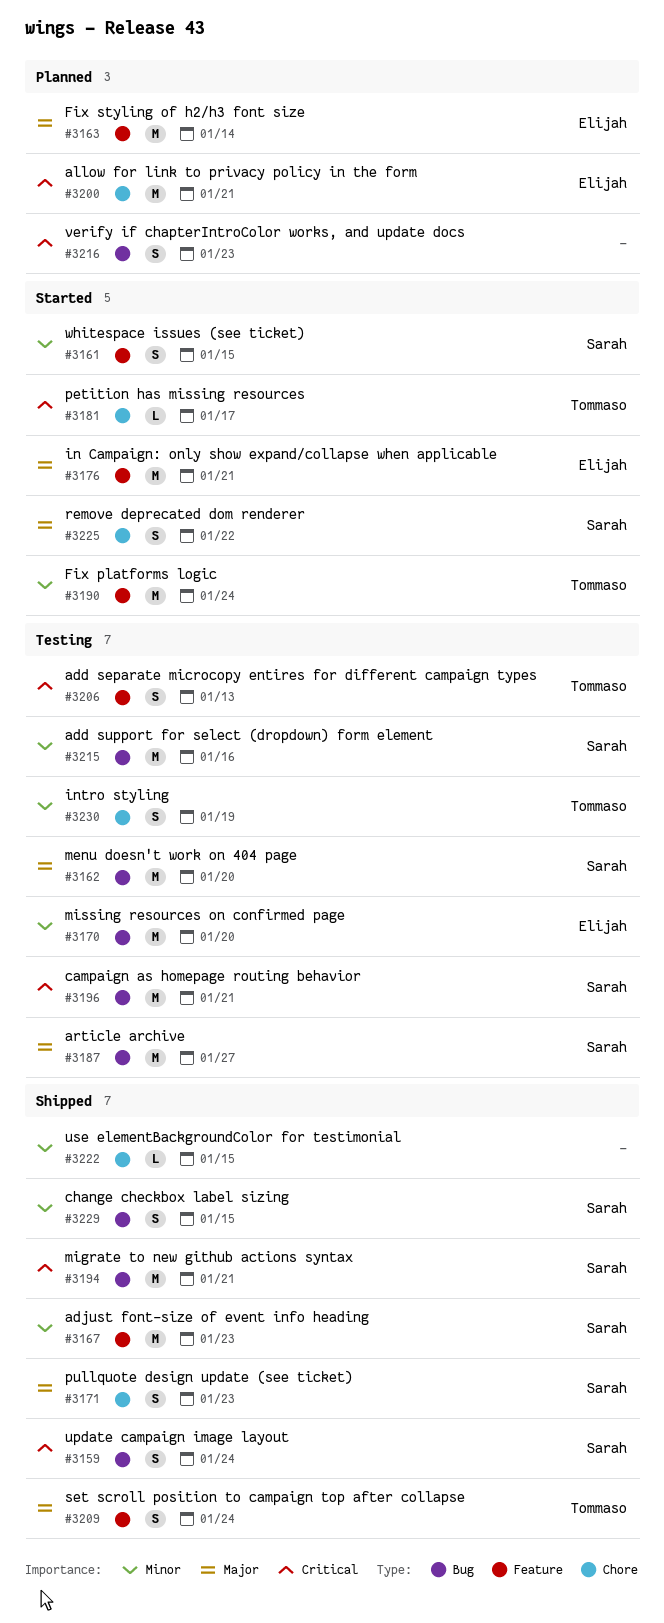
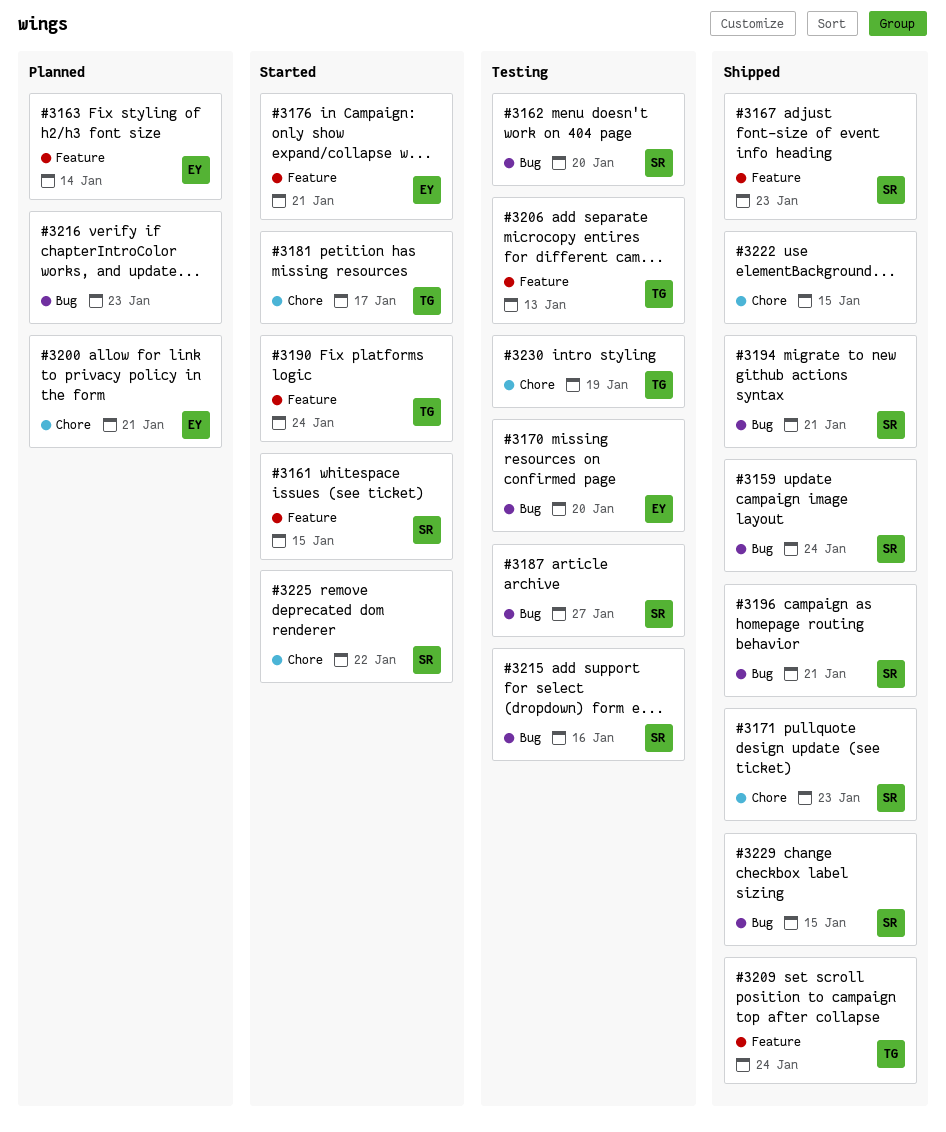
#3196, status: Testing -> Shipped

